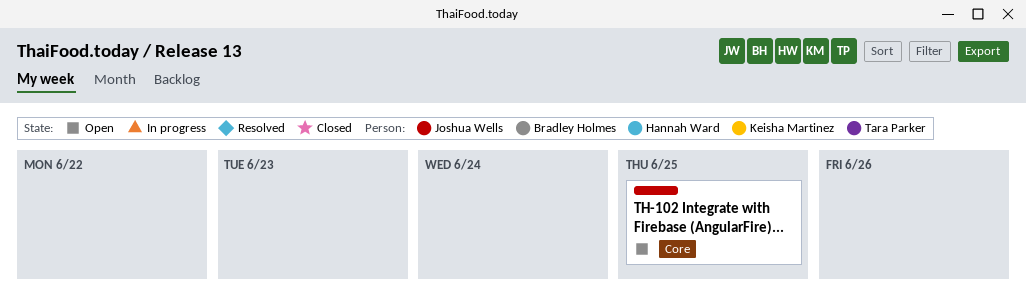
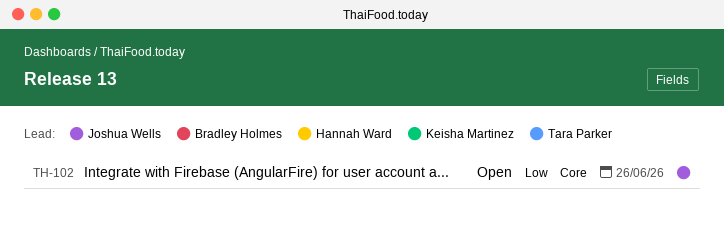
TH-102, due: Jun 25 -> Jun 26

